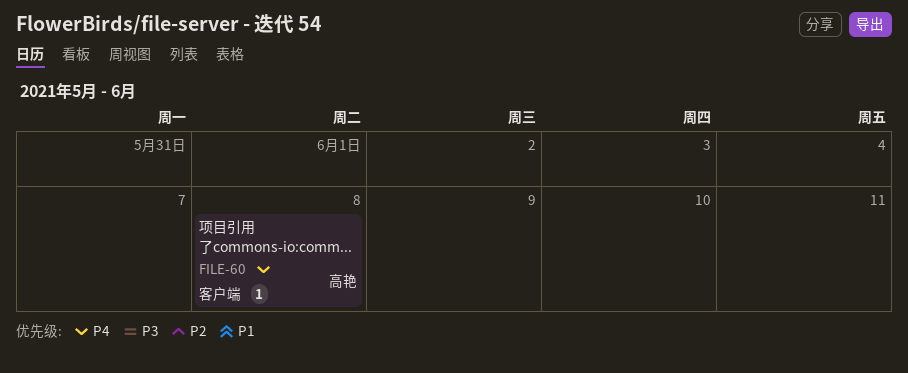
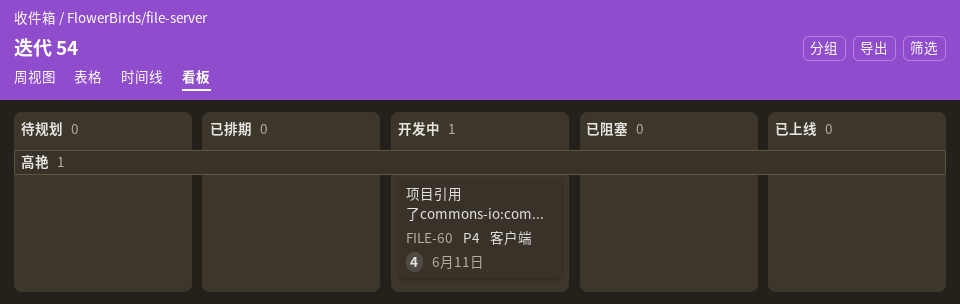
FILE-60, estimate: 1 -> 4
FILE-60, due: Jun 8 -> Jun 11

